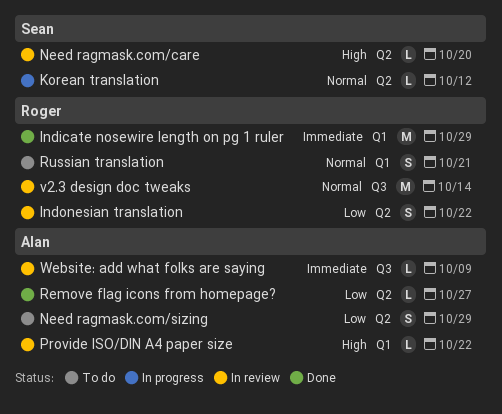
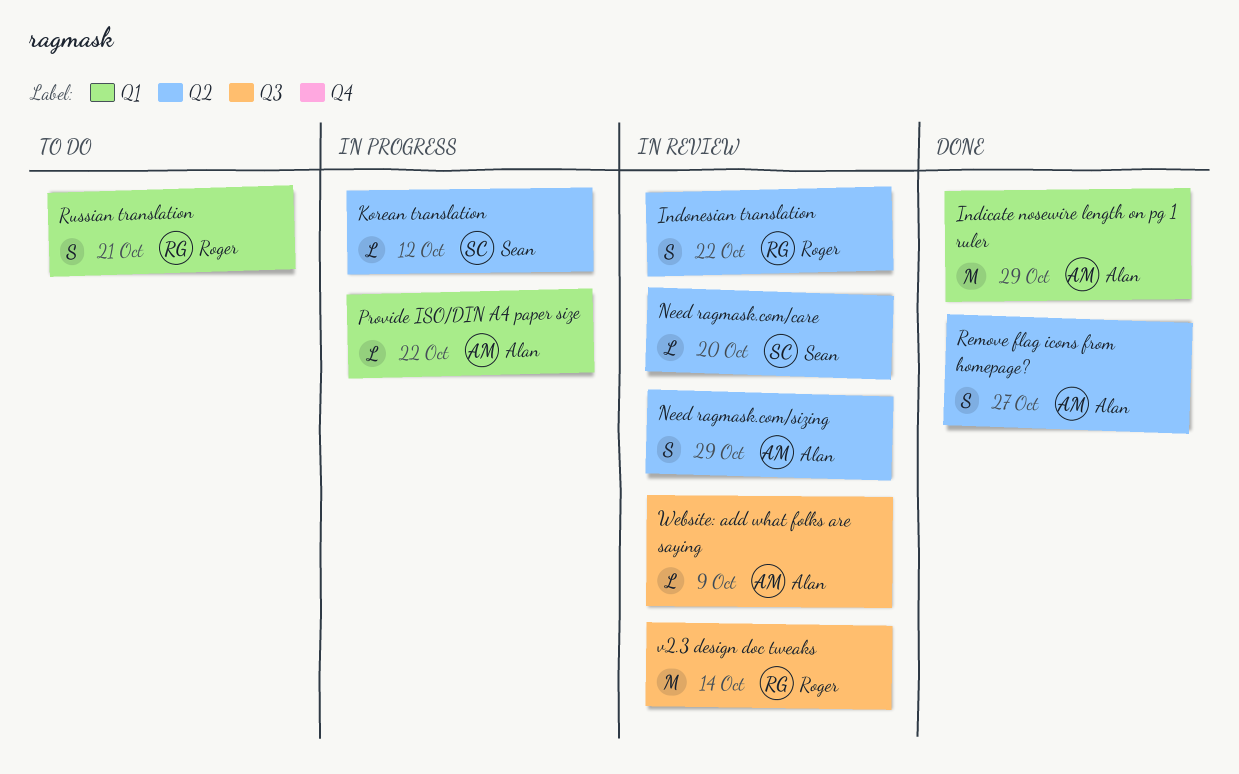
Indicate nosewire length on pg 1 ruler, owner: Roger -> Alan
Need ragmask.com/sizing, status: To do -> In review
Provide ISO/DIN A4 paper size, status: In review -> In progress
Remove flag icons from homepage?, estimate: L -> S

